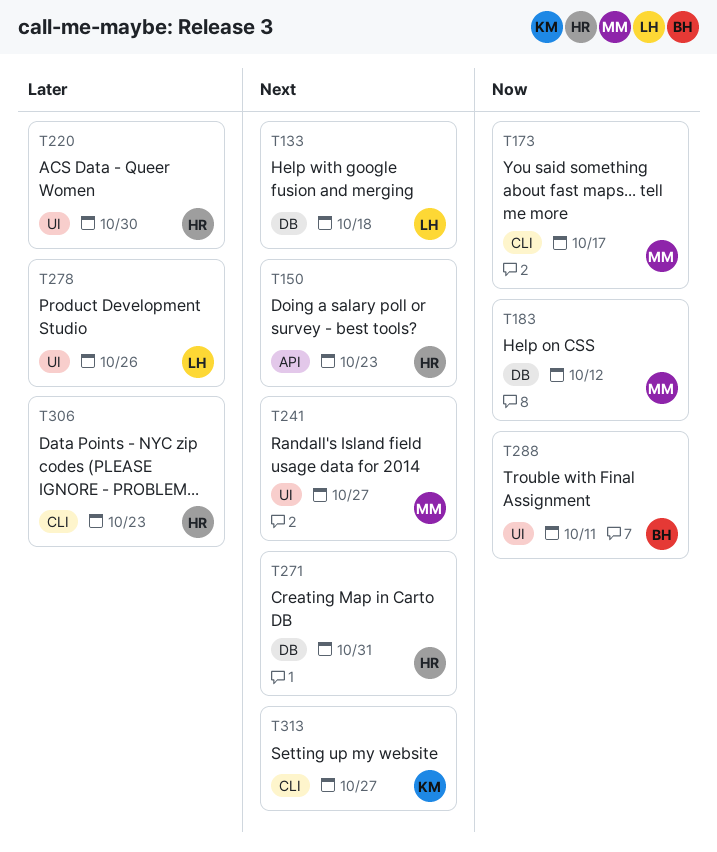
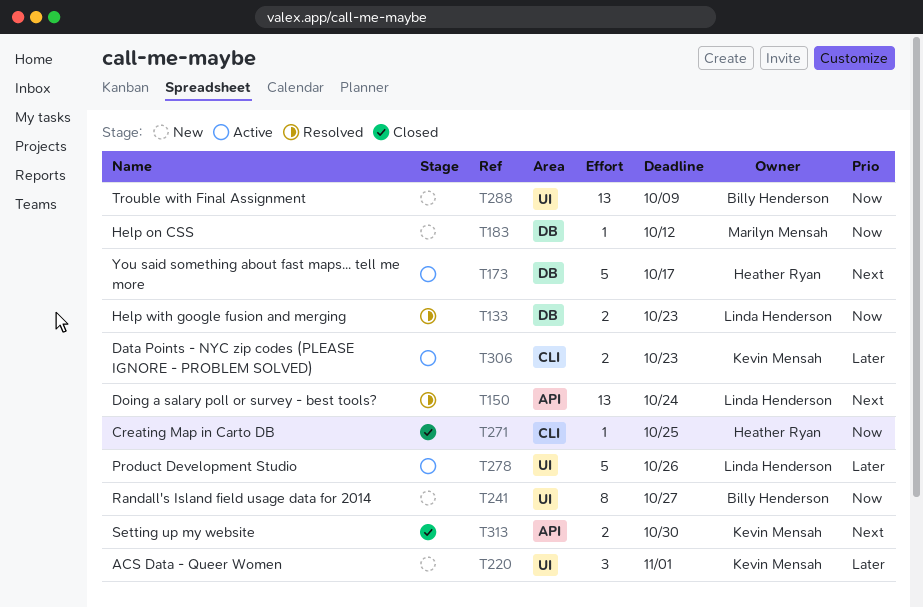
T133, priority: Next -> Now
T133, due: Oct 18 -> Oct 23
T150, owner: Heather Ryan -> Linda Henderson
T150, due: Oct 23 -> Oct 24
T173, owner: Marilyn Mensah -> Heather Ryan
T173, priority: Now -> Next
T173, label: CLI -> DB
T220, owner: Heather Ryan -> Kevin Mensah
T220, due: Oct 30 -> Nov 1
T241, owner: Marilyn Mensah -> Billy Henderson
T241, priority: Next -> Now
T271, priority: Next -> Now
T271, label: DB -> CLI
T271, due: Oct 31 -> Oct 25
T288, due: Oct 11 -> Oct 9
T306, owner: Heather Ryan -> Kevin Mensah
T313, label: CLI -> API
T313, due: Oct 27 -> Oct 30

